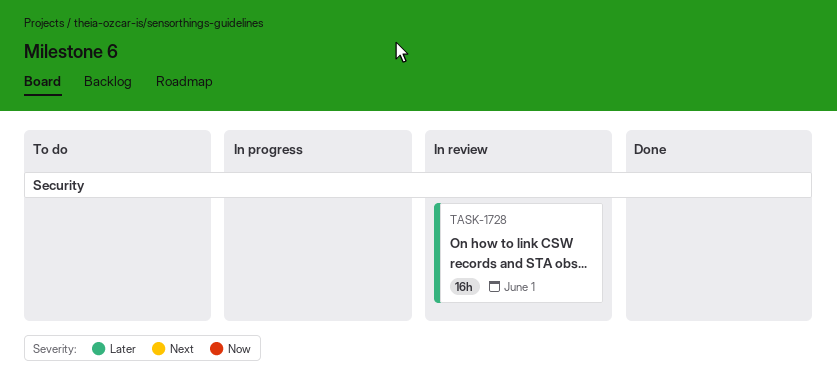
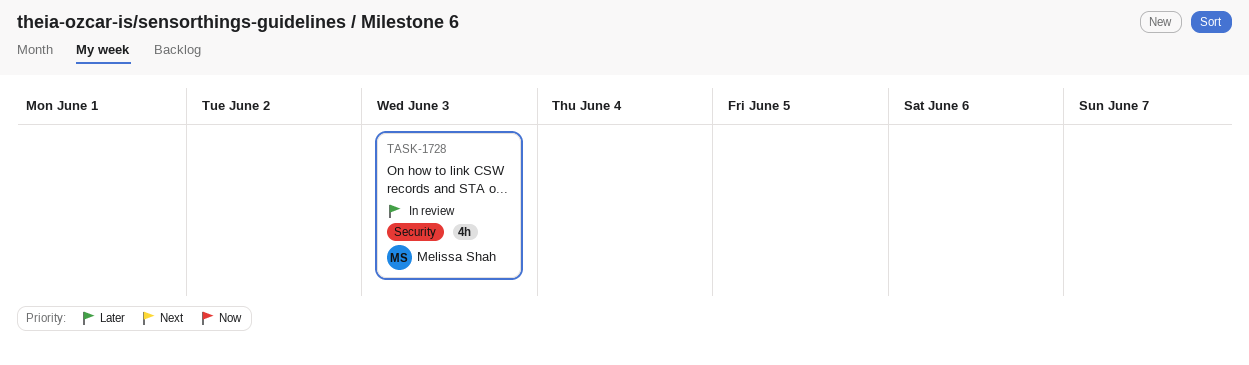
TASK-1728, estimate: 16h -> 4h
TASK-1728, due: Jun 1 -> Jun 3

